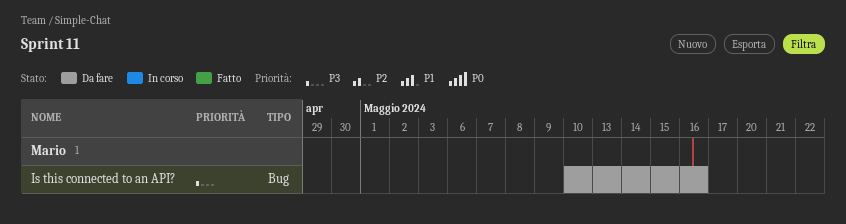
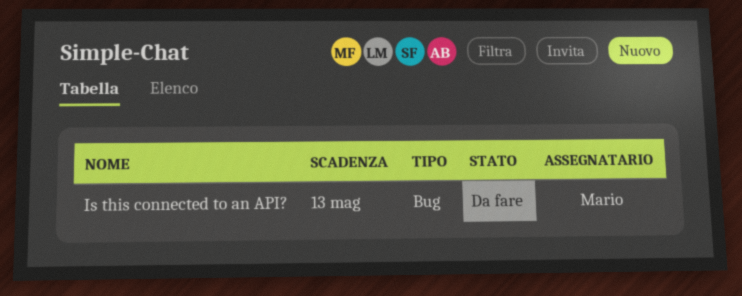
Is this connected to an API?, due: May 16 -> May 13

